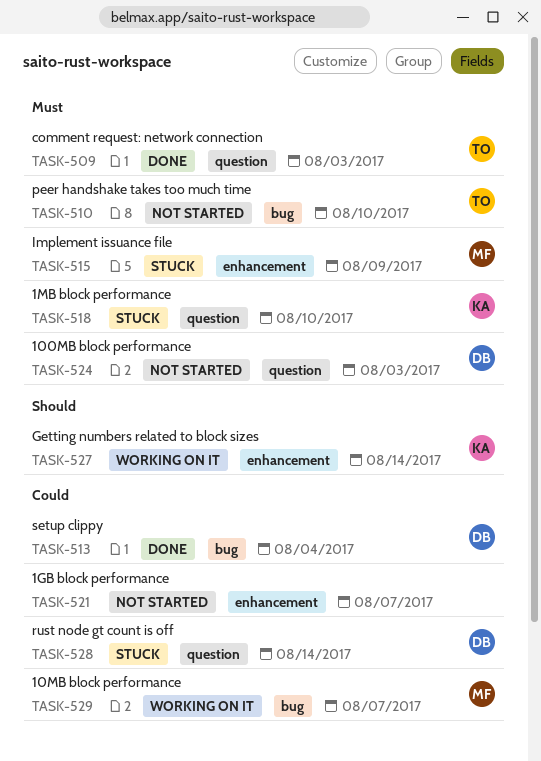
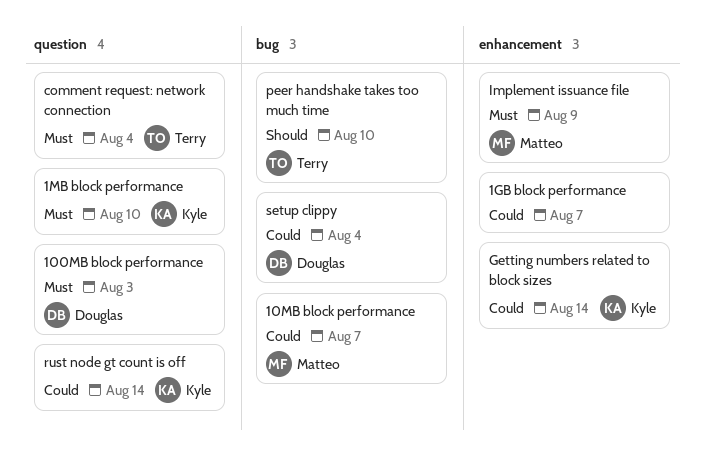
comment request: network connection, due: Aug 3 -> Aug 4
Getting numbers related to block sizes, priority: Should -> Could
peer handshake takes too much time, priority: Must -> Should
rust node gt count is off, owner: Douglas -> Kyle

